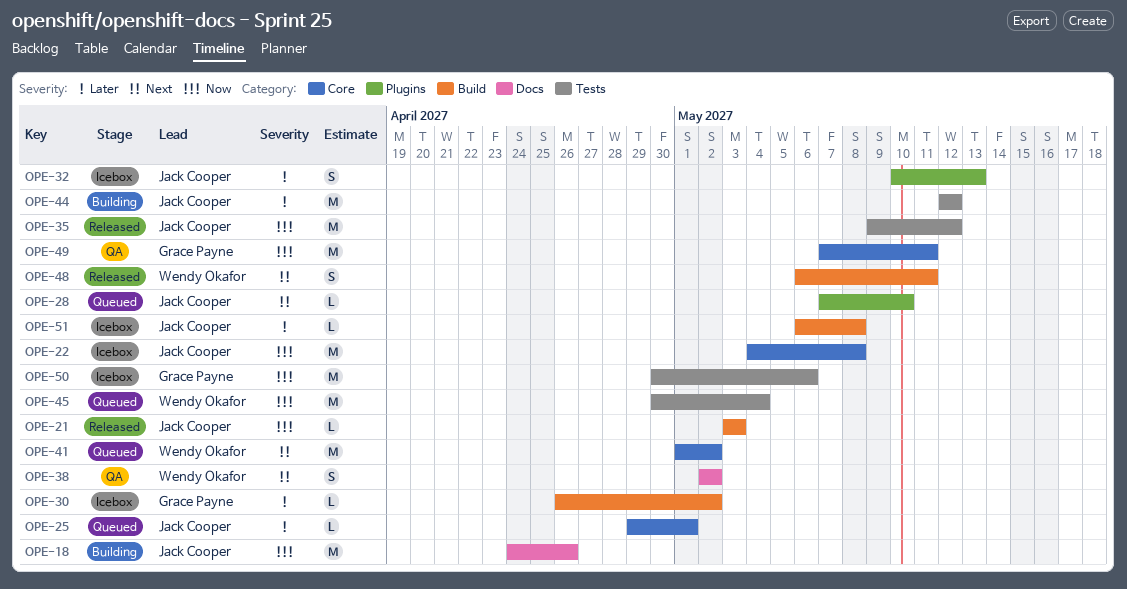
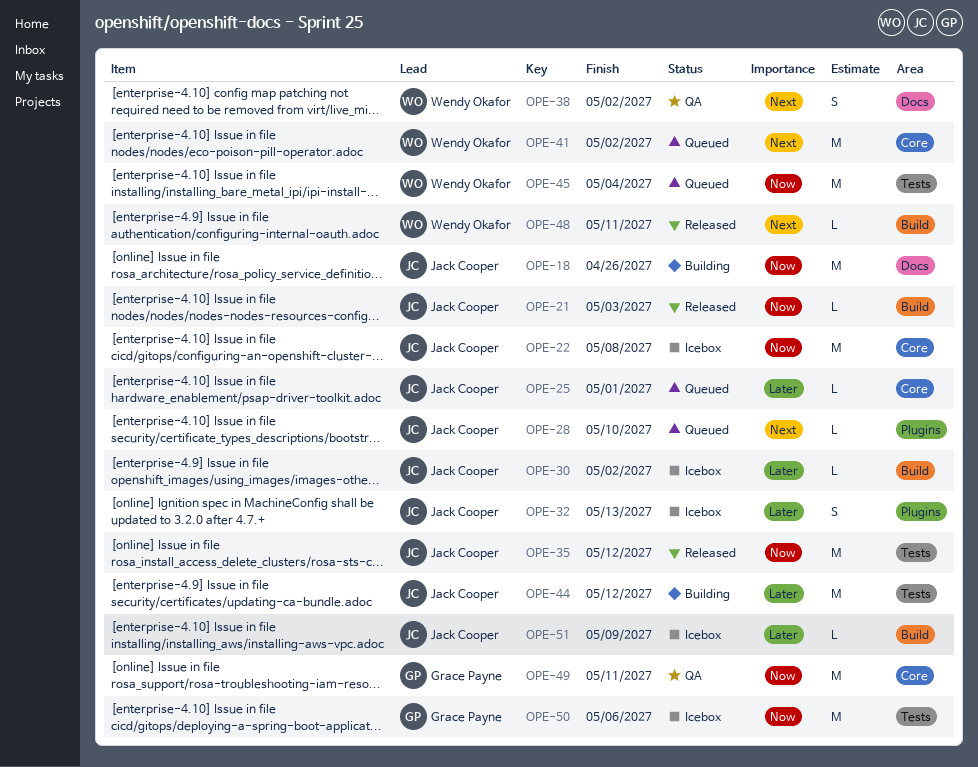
OPE-30, owner: Grace Payne -> Jack Cooper
OPE-48, estimate: S -> L
OPE-51, due: May 8 -> May 9

